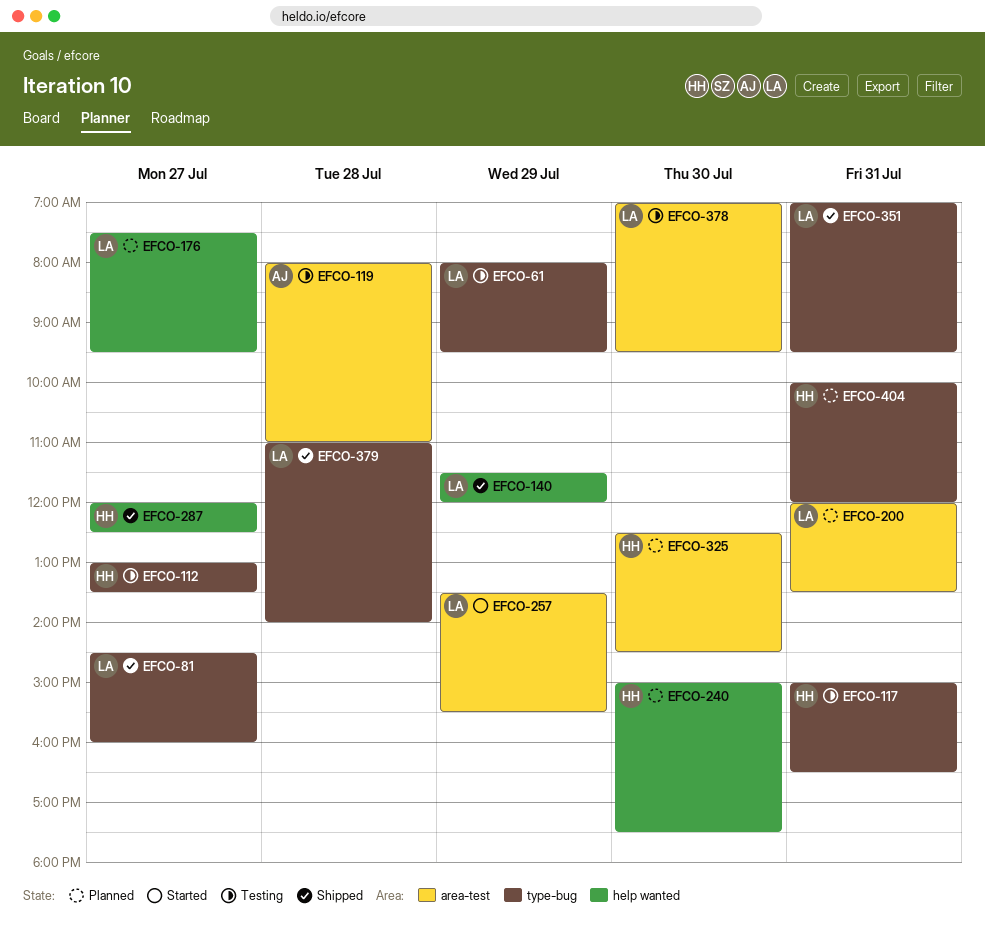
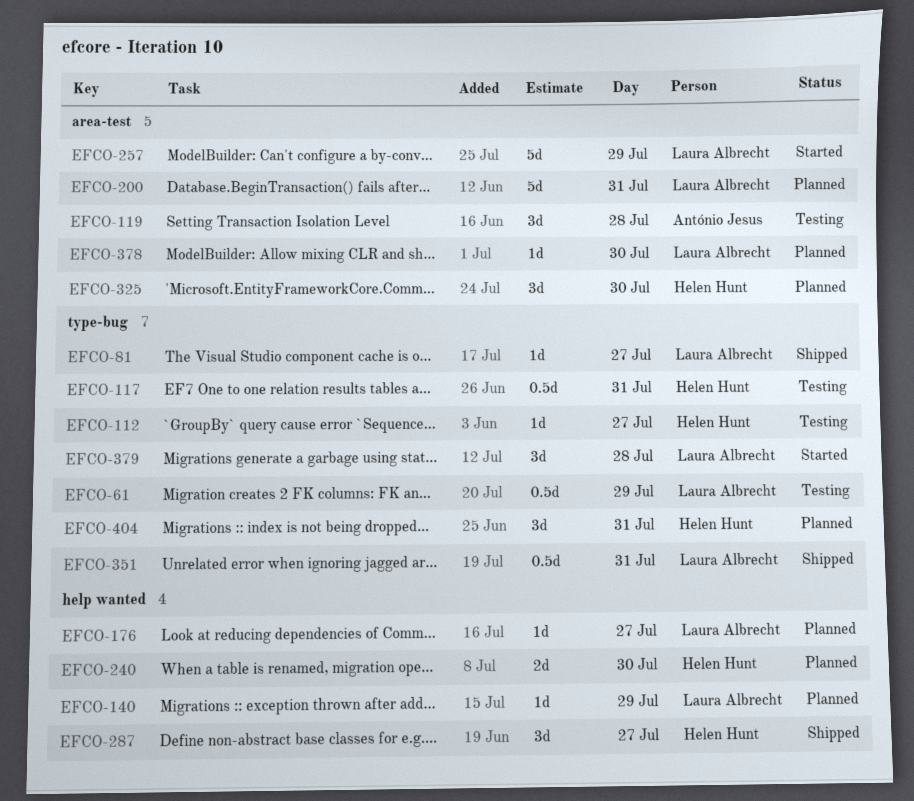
EFCO-140, status: Shipped -> Planned
EFCO-378, status: Testing -> Planned
EFCO-379, status: Shipped -> Started

